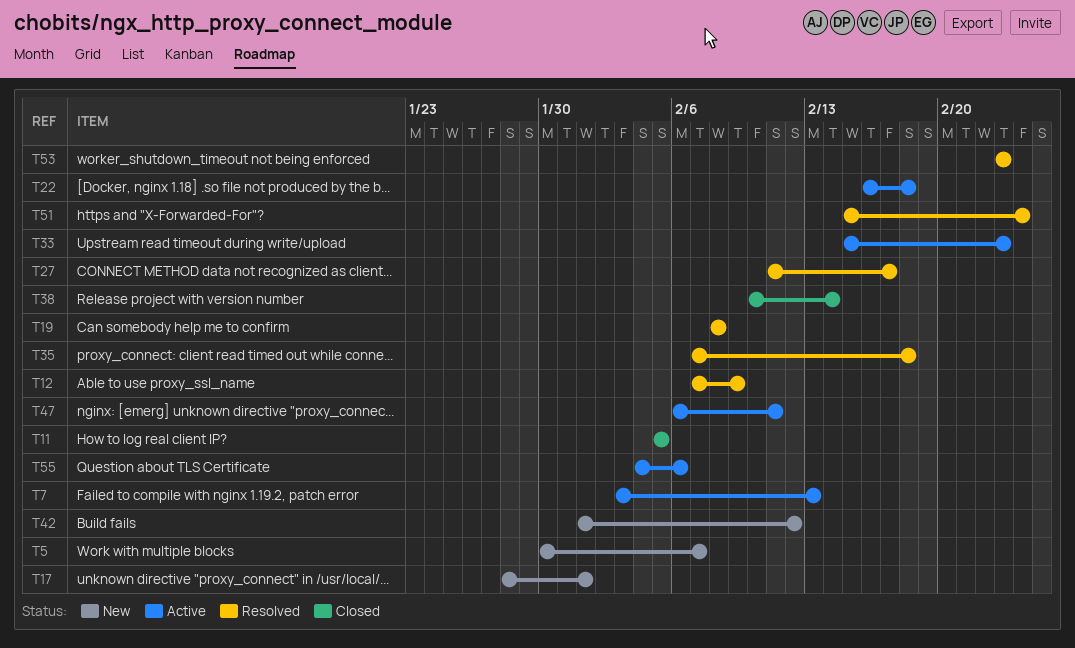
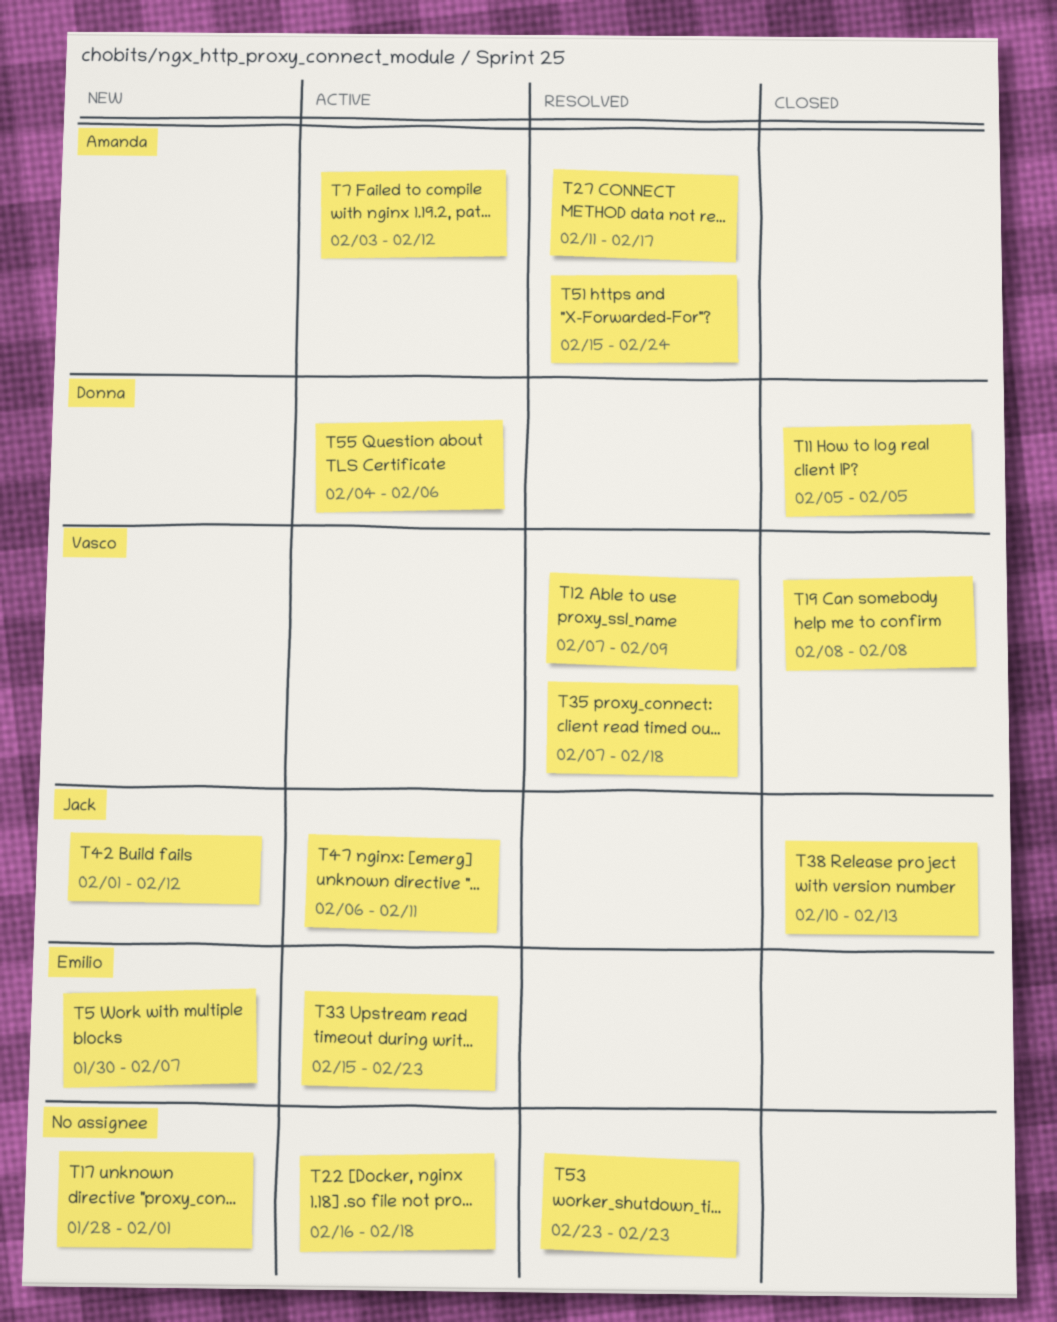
T7, due: Feb 13 -> Feb 12
T19, status: Resolved -> Closed
T38, due: Feb 14 -> Feb 13

